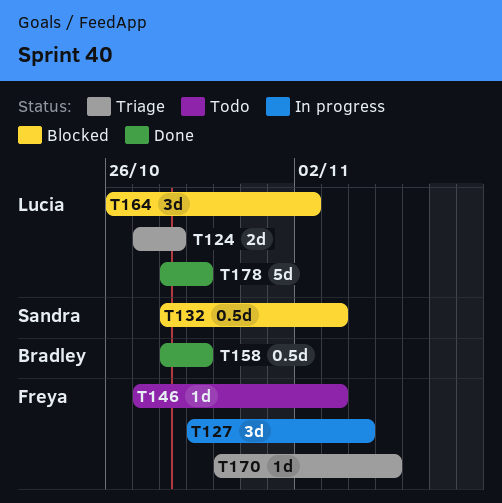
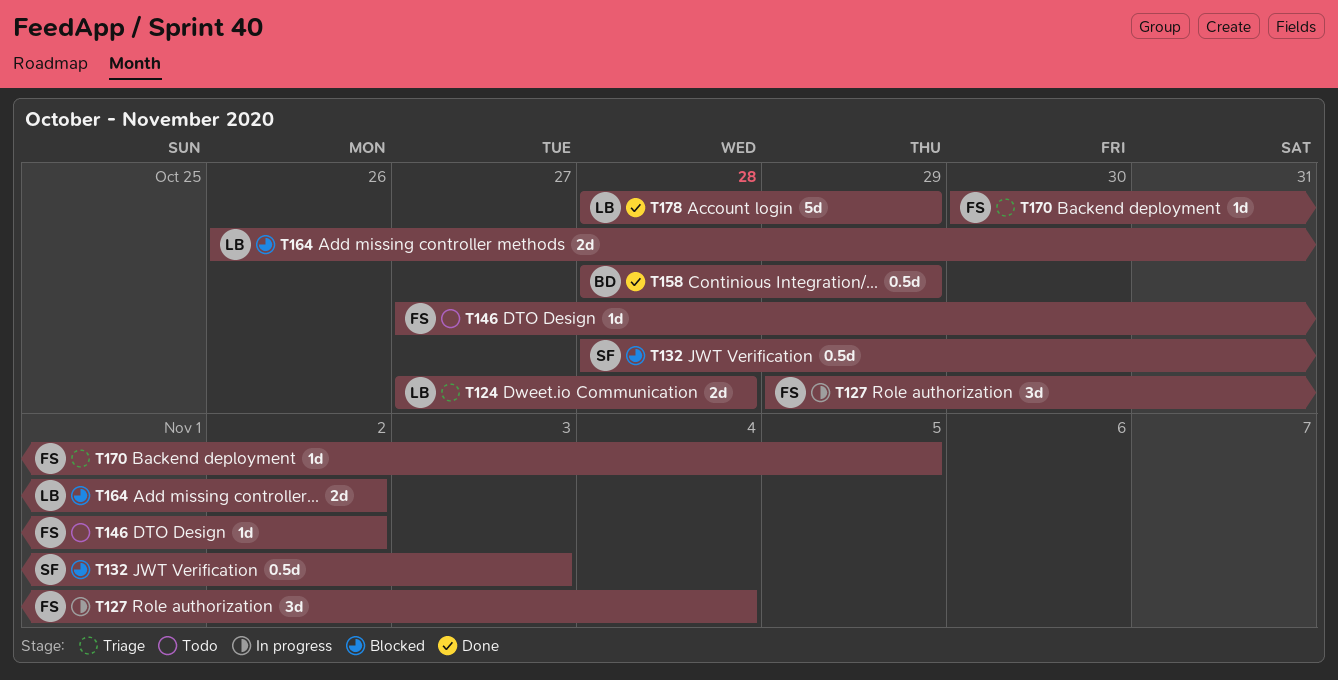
T146, due: Nov 3 -> Nov 2
T164, estimate: 3d -> 2d

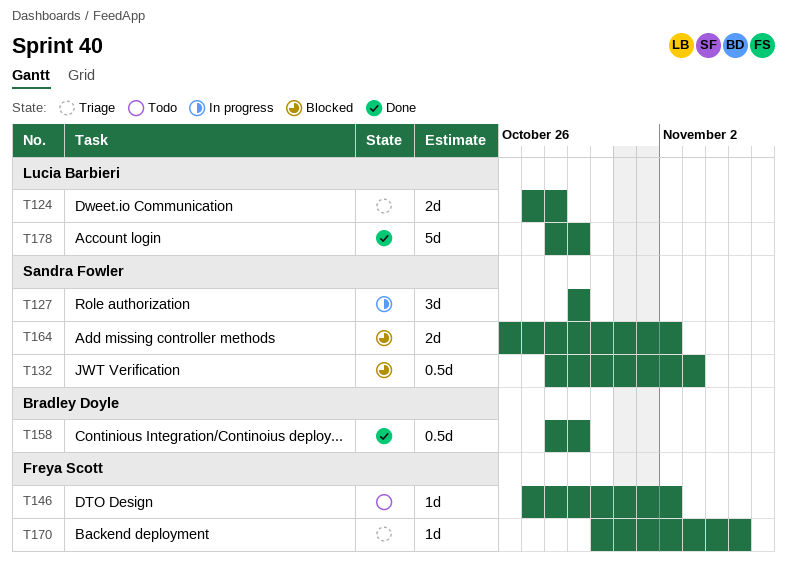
T127, owner: Freya Scott -> Sandra Fowler
T127, due: Nov 4 -> Oct 29
T164, owner: Lucia Barbieri -> Sandra Fowler

